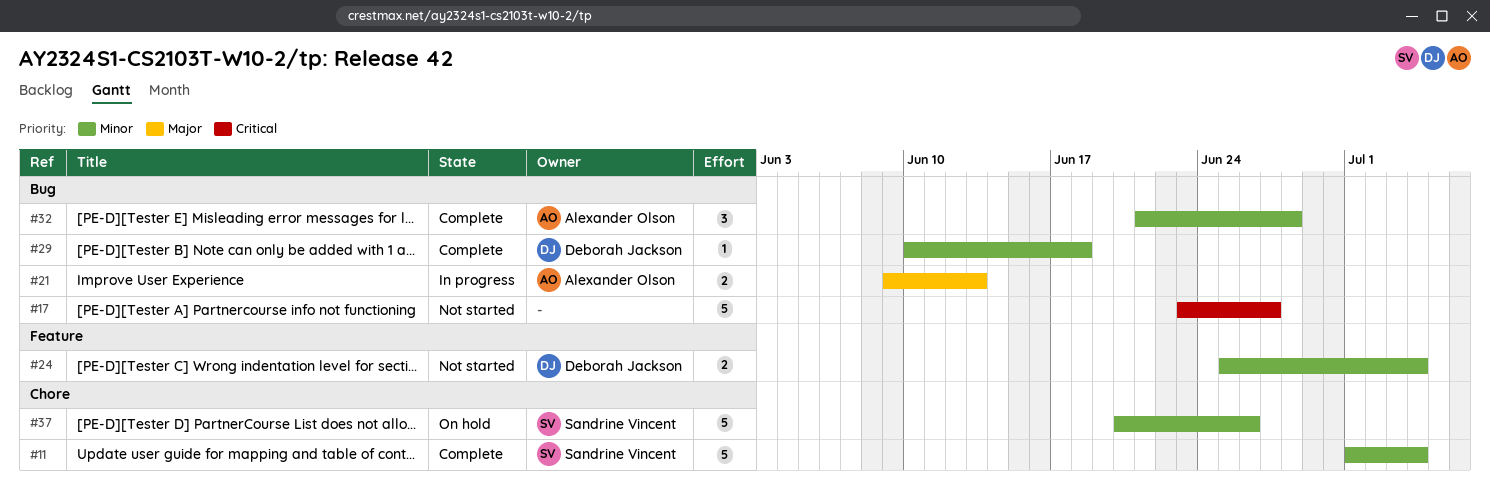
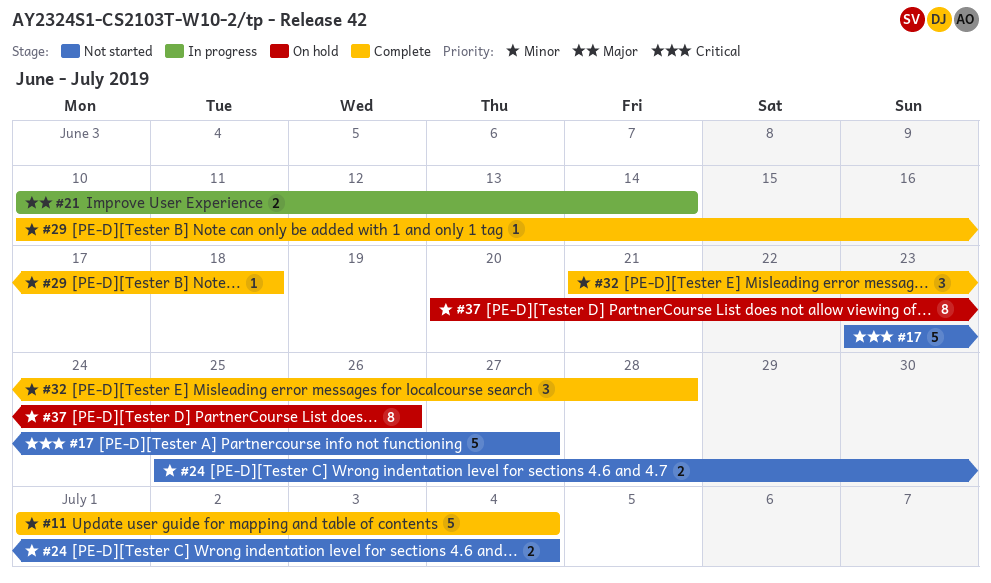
#21, start: Jun 9 -> Jun 10
#21, due: Jun 13 -> Jun 14
#37, estimate: 5 -> 8

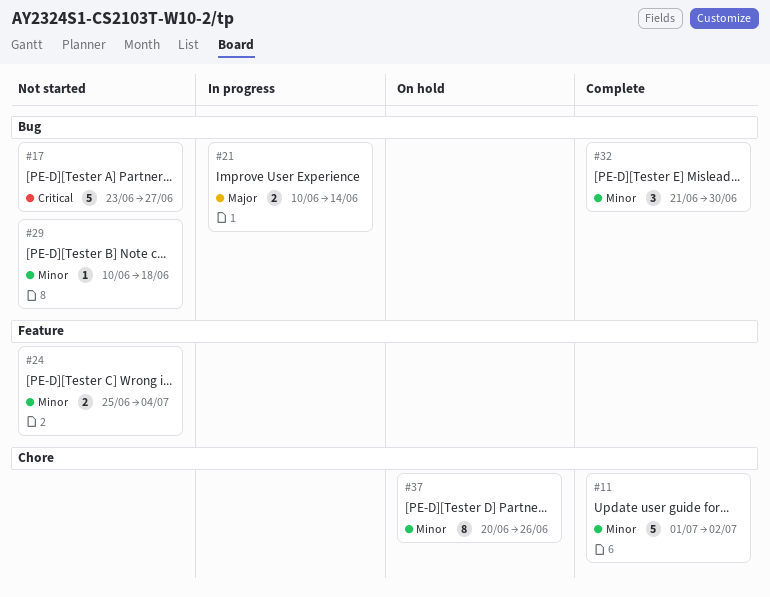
#11, due: Jul 4 -> Jul 2
#29, status: Complete -> Not started
#32, due: Jun 28 -> Jun 30

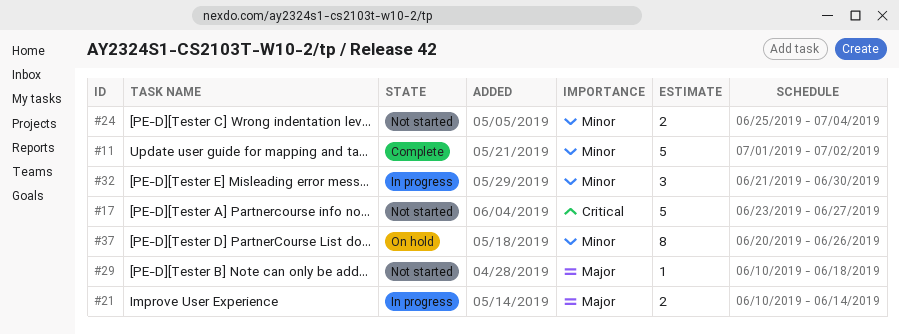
#29, priority: Minor -> Major
#32, status: Complete -> In progress

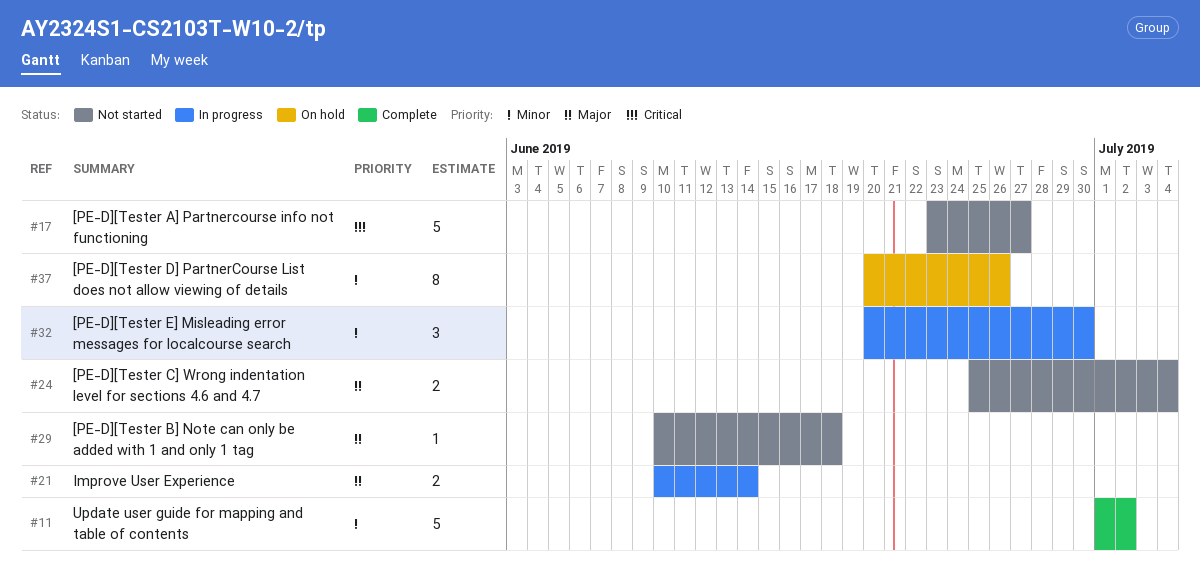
#24, priority: Minor -> Major
#32, start: Jun 21 -> Jun 20

